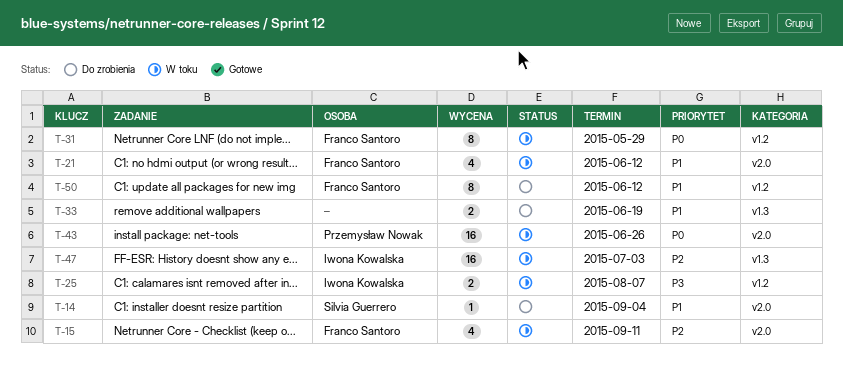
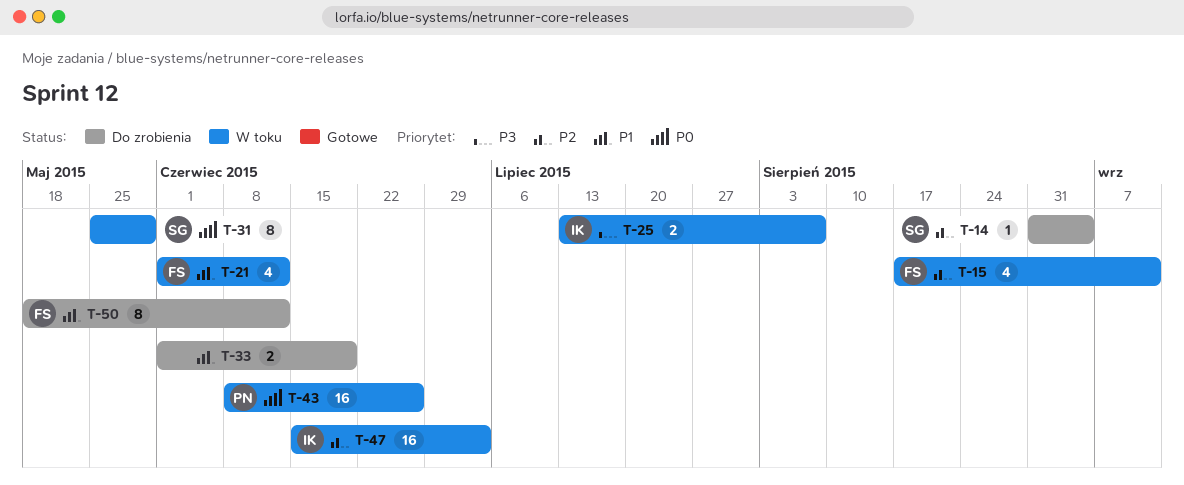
T-14, priority: P1 -> P2
T-31, owner: Franco Santoro -> Silvia Guerrero

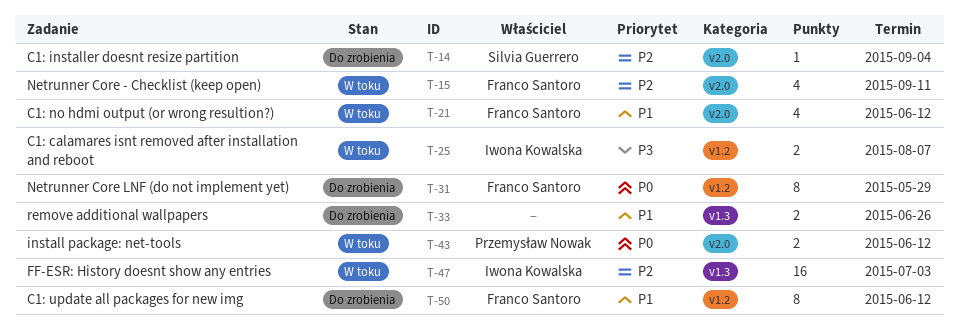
T-31, status: W toku -> Do zrobienia
T-31, owner: Silvia Guerrero -> Franco Santoro
T-33, due: Jun 19 -> Jun 26
T-43, estimate: 16 -> 2
T-43, due: Jun 26 -> Jun 12

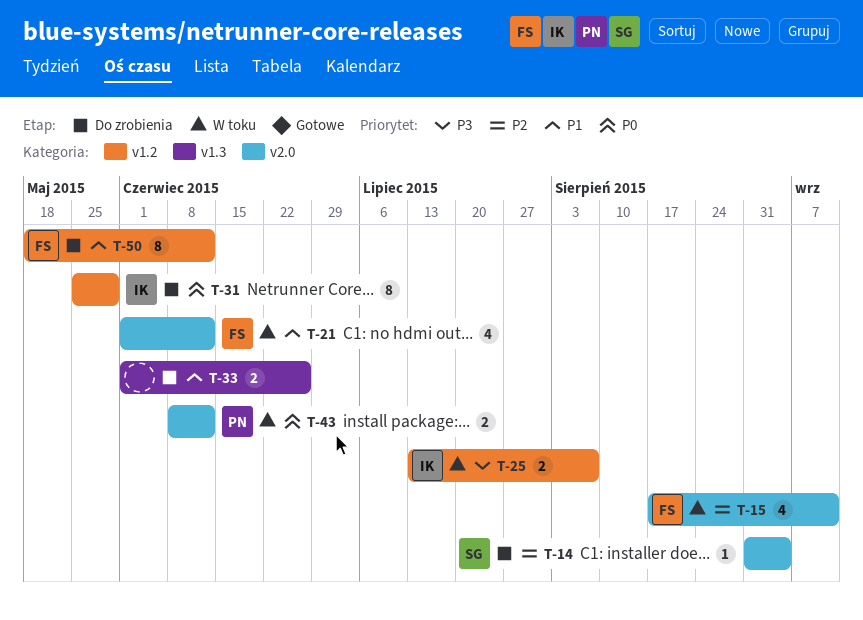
T-31, owner: Franco Santoro -> Iwona Kowalska
T-47: present -> none

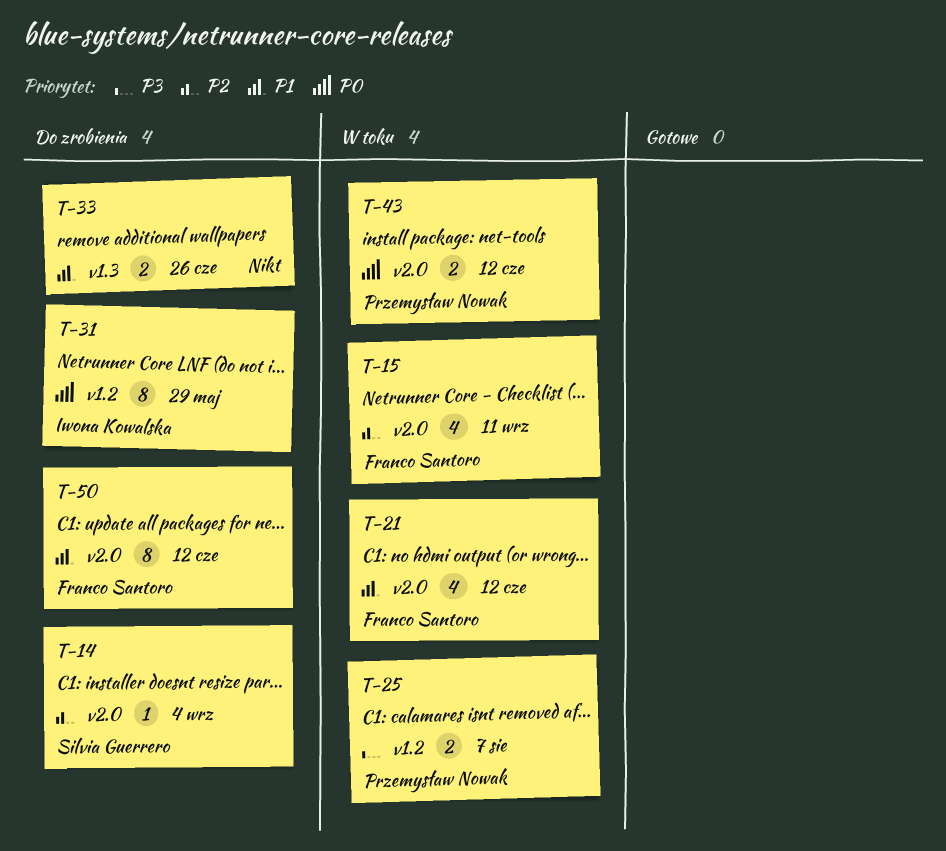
T-25, owner: Iwona Kowalska -> Przemysław Nowak
T-50, label: v1.2 -> v2.0

